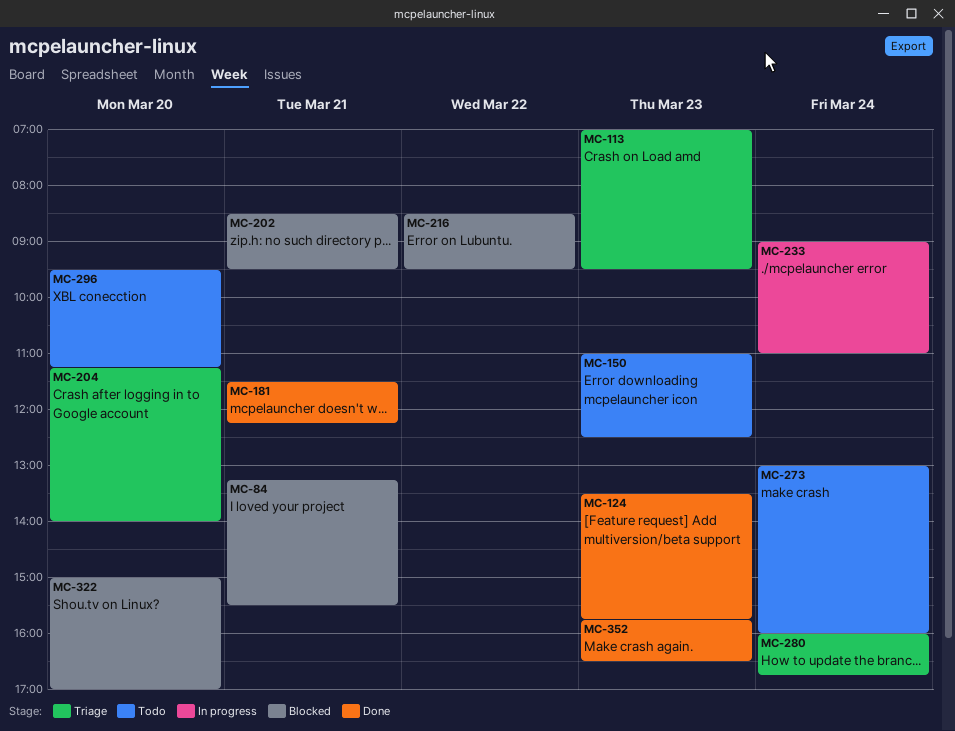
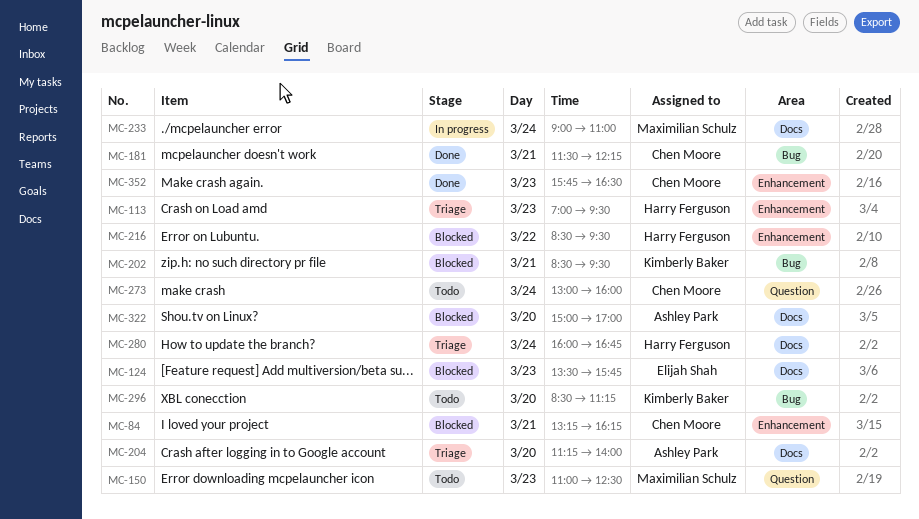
MC-84, ends: 15:30 -> 16:15
MC-124, status: Done -> Blocked
MC-296, begins: 09:30 -> 08:30

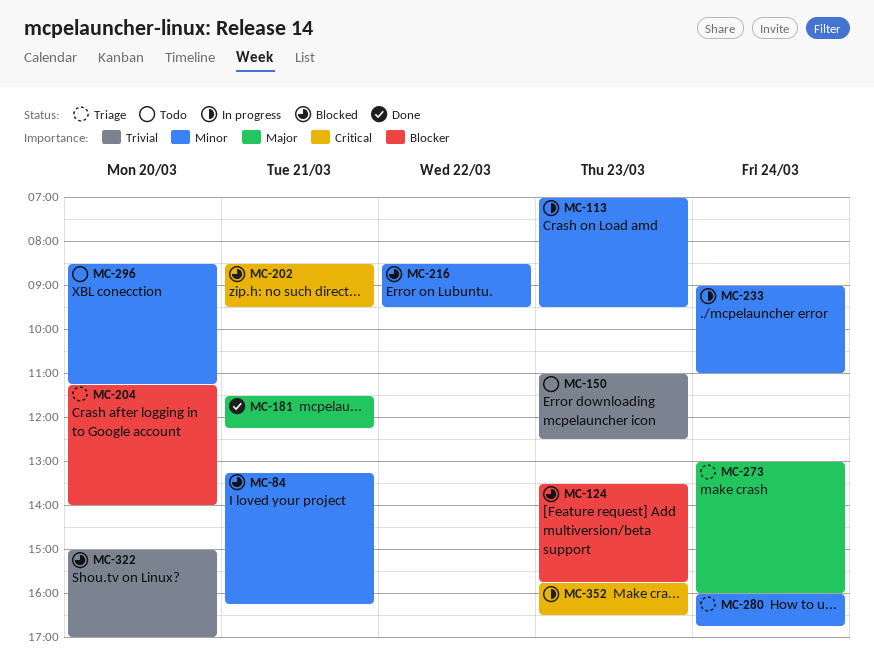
MC-113, status: Triage -> In progress
MC-273, status: Todo -> Triage
MC-352, status: Done -> In progress

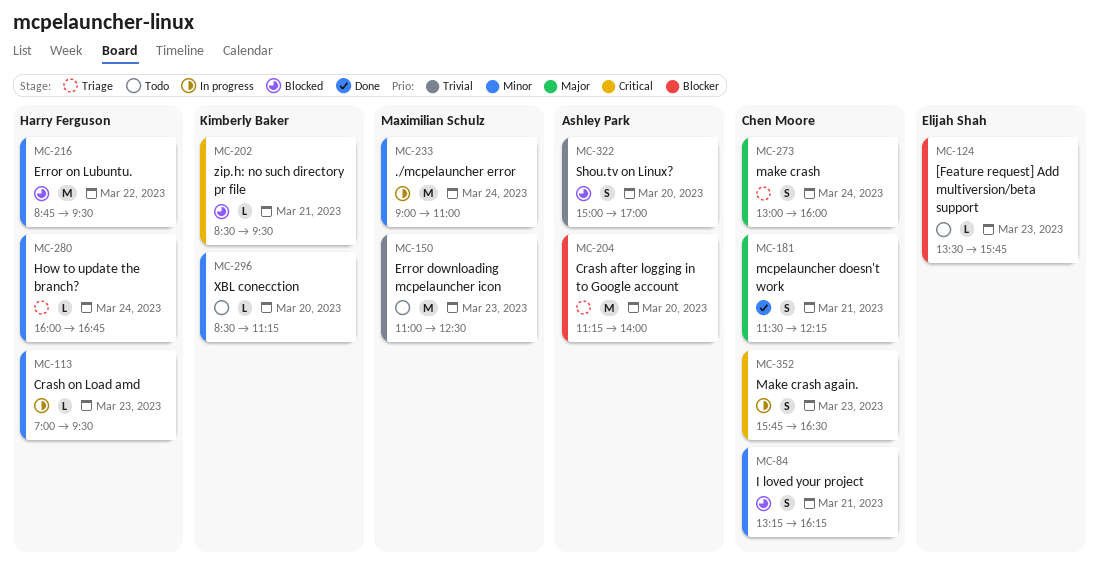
MC-124, status: Blocked -> Todo
MC-216, begins: 08:30 -> 08:45

